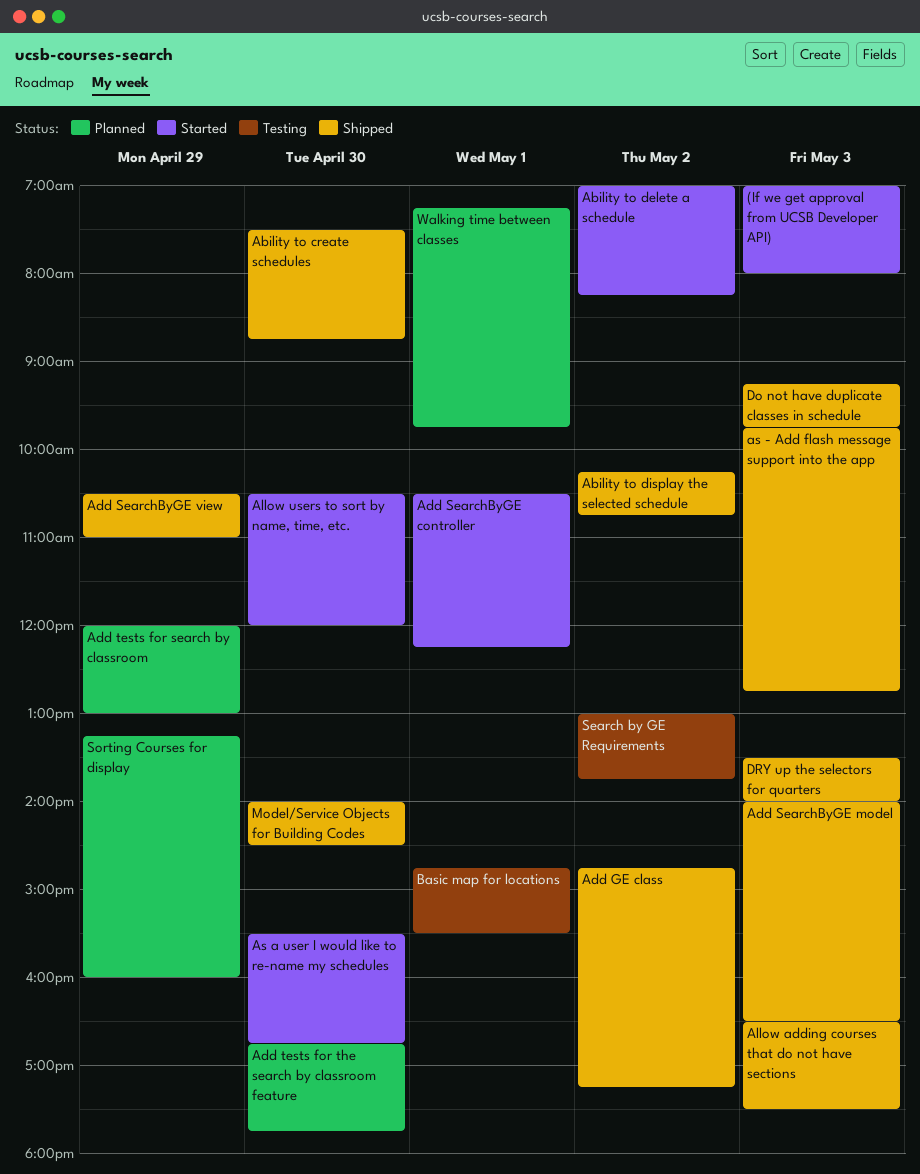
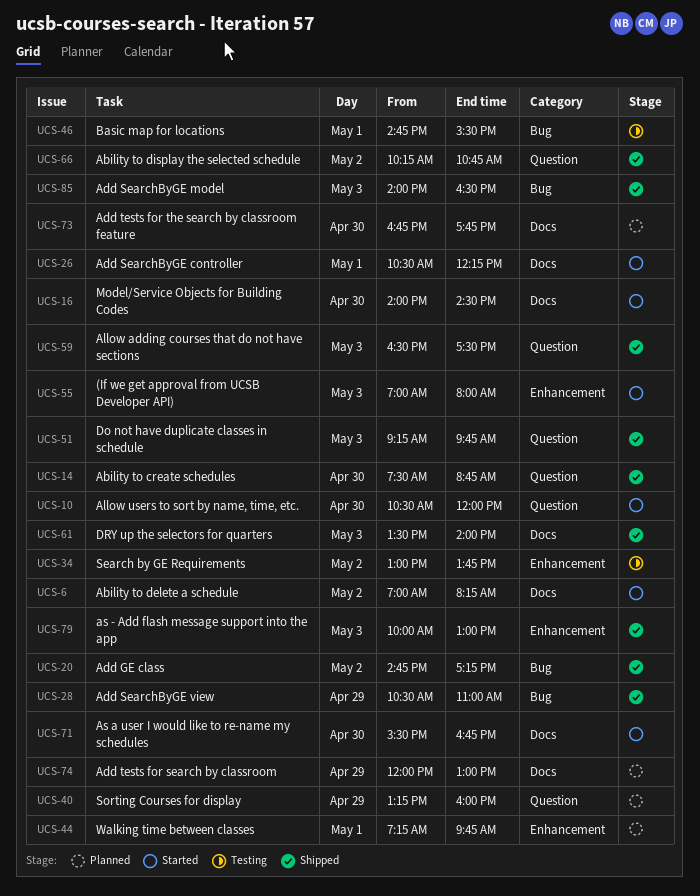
as - Add flash message support into the app, begins: 09:45 -> 10:00
as - Add flash message support into the app, ends: 12:45 -> 13:00
Model/Service Objects for Building Codes, status: Shipped -> Started

